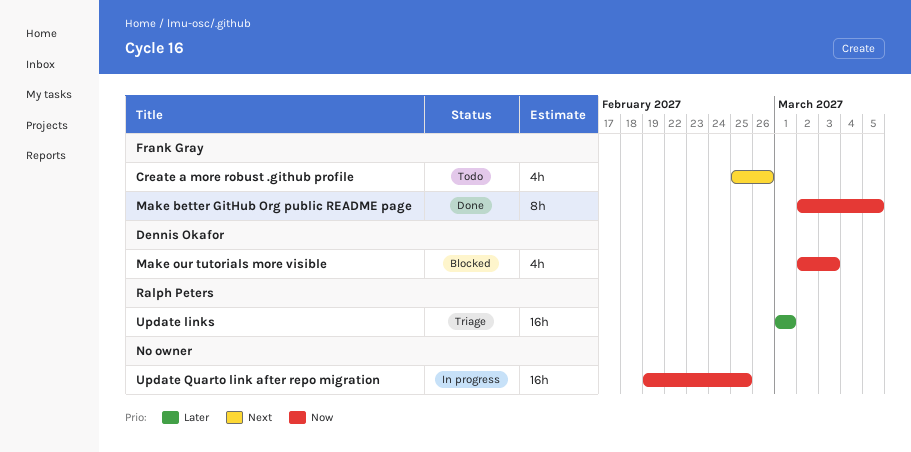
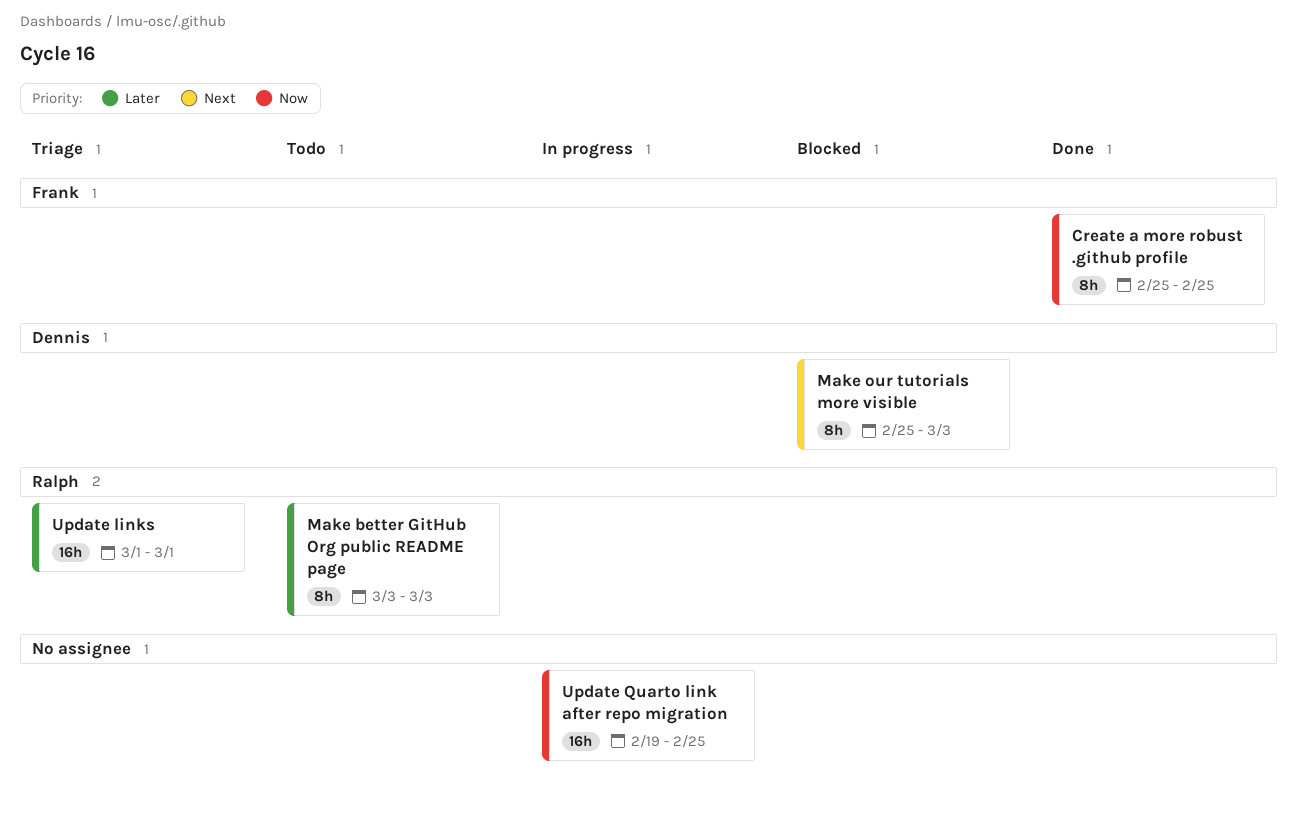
Create a more robust .github profile, status: Todo -> Done
Create a more robust .github profile, priority: Next -> Now
Create a more robust .github profile, estimate: 4h -> 8h
Create a more robust .github profile, due: Feb 26 -> Feb 25
Make better GitHub Org public README page, status: Done -> Todo
Make better GitHub Org public README page, owner: Frank Gray -> Ralph Peters
Make better GitHub Org public README page, priority: Now -> Later
Make better GitHub Org public README page, start: Mar 2 -> Mar 3
Make better GitHub Org public README page, due: Mar 5 -> Mar 3
Make our tutorials more visible, priority: Now -> Next
Make our tutorials more visible, estimate: 4h -> 8h
Make our tutorials more visible, start: Mar 2 -> Feb 25

